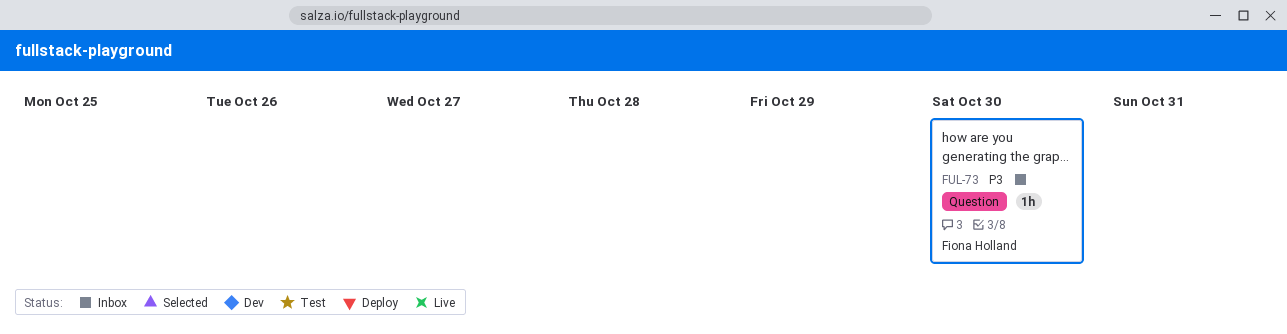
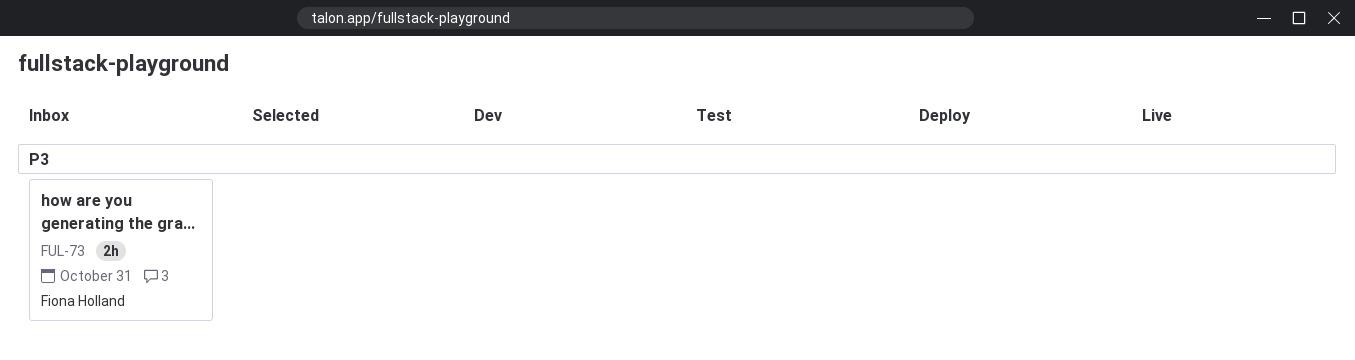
FUL-73, estimate: 1h -> 2h
FUL-73, due: Oct 30 -> Oct 31

